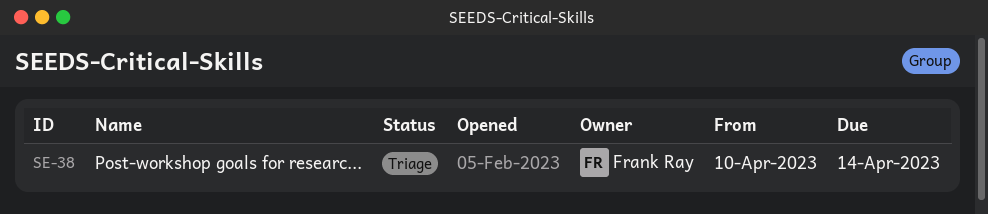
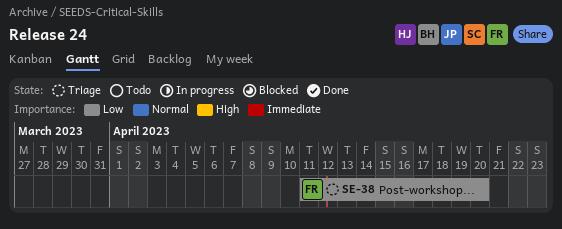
SE-38, start: Apr 10 -> Apr 11
SE-38, due: Apr 14 -> Apr 20

